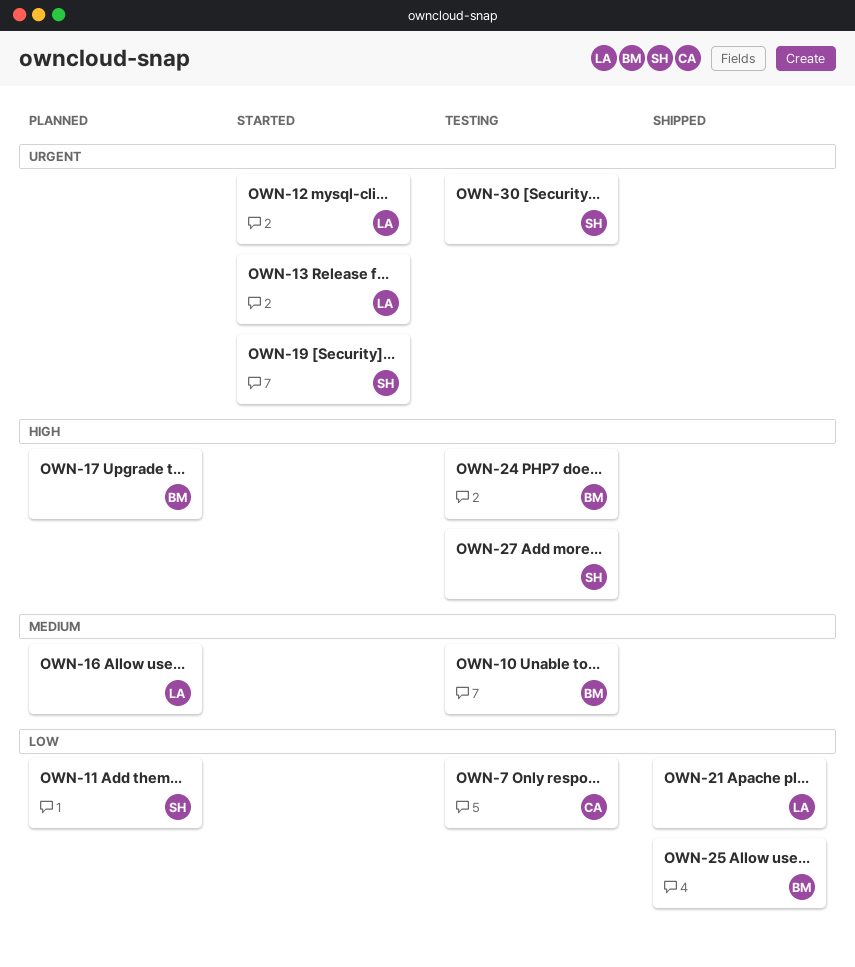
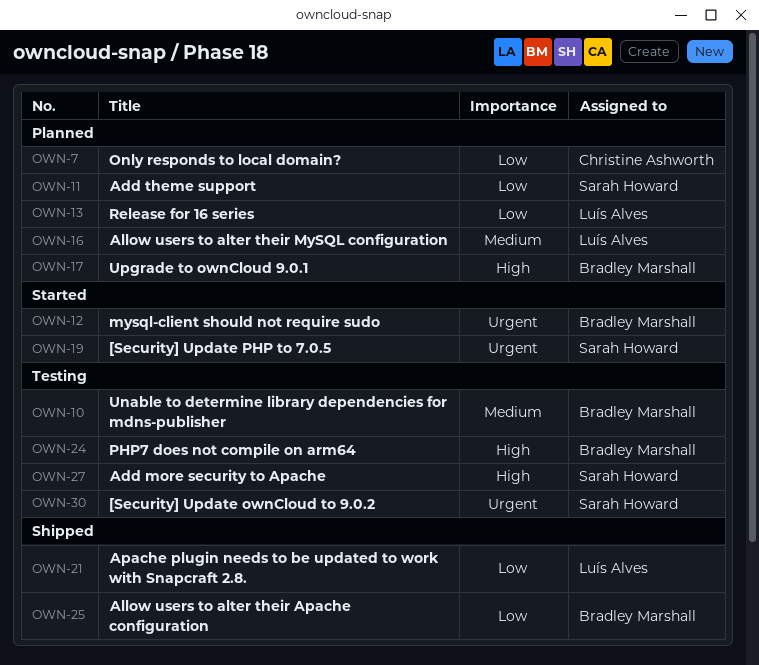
OWN-7, status: Testing -> Planned
OWN-12, owner: Luís Alves -> Bradley Marshall
OWN-13, status: Started -> Planned
OWN-13, priority: Urgent -> Low

